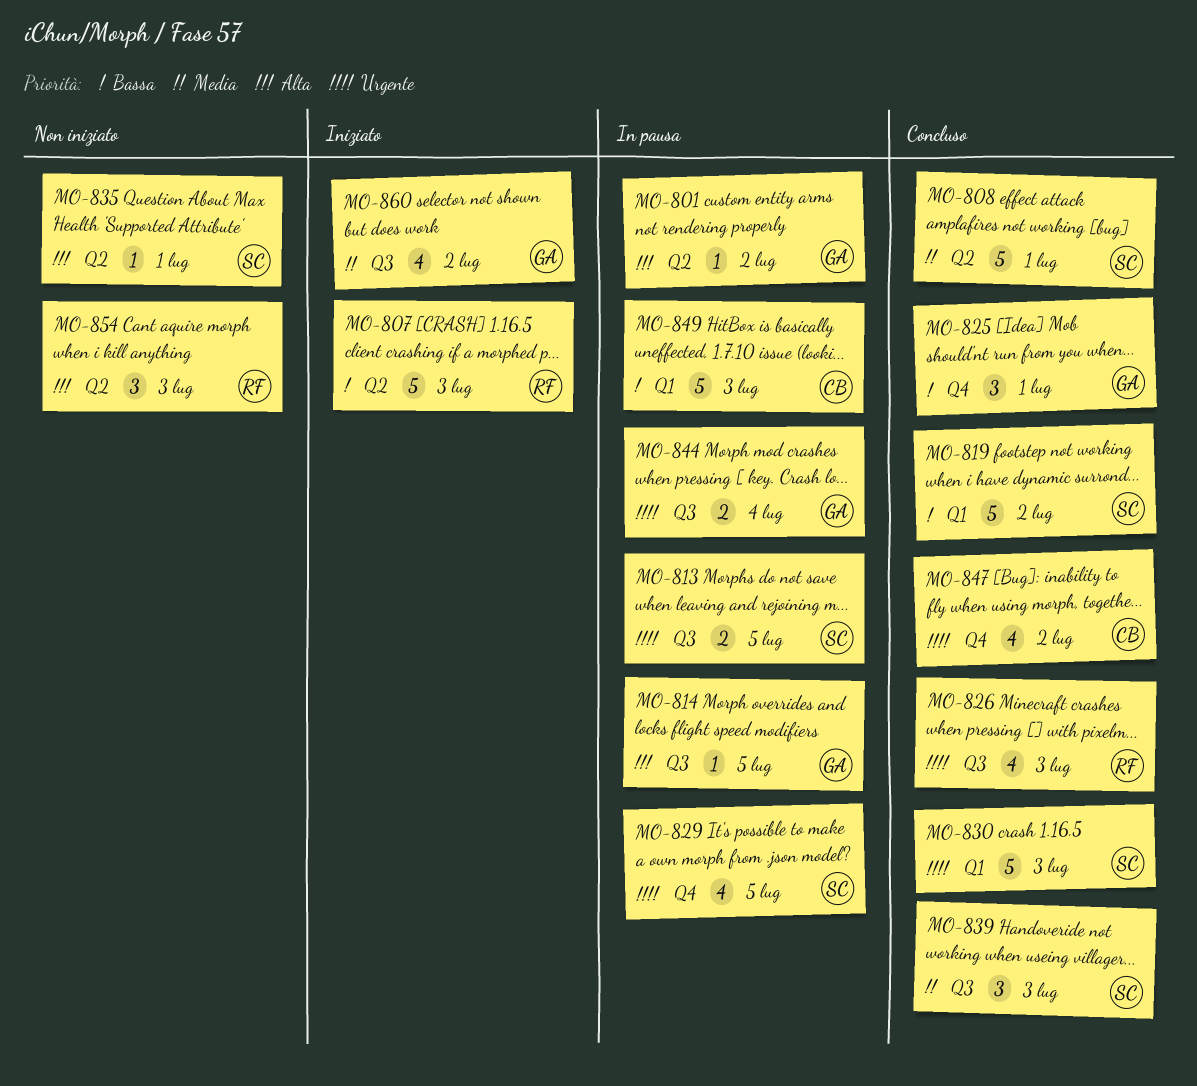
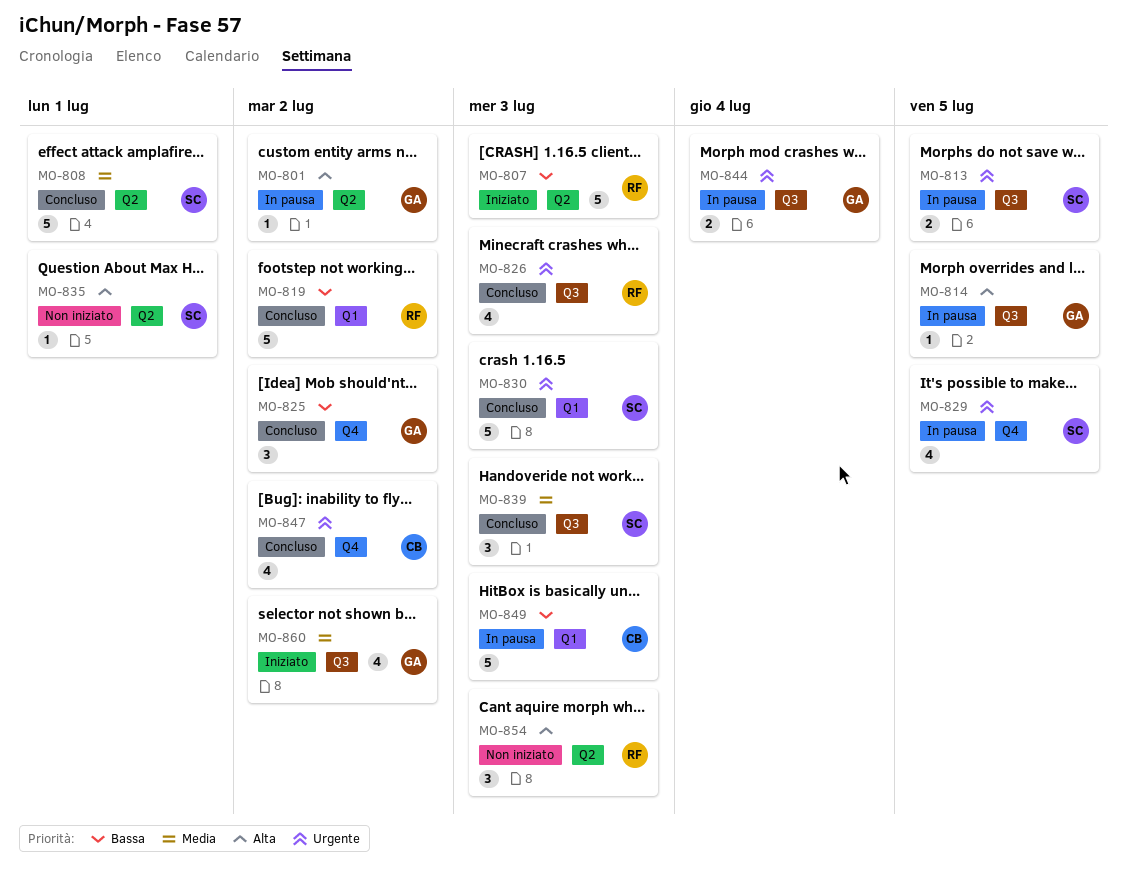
MO-819, owner: SC -> RF
MO-825, due: Jul 1 -> Jul 2

